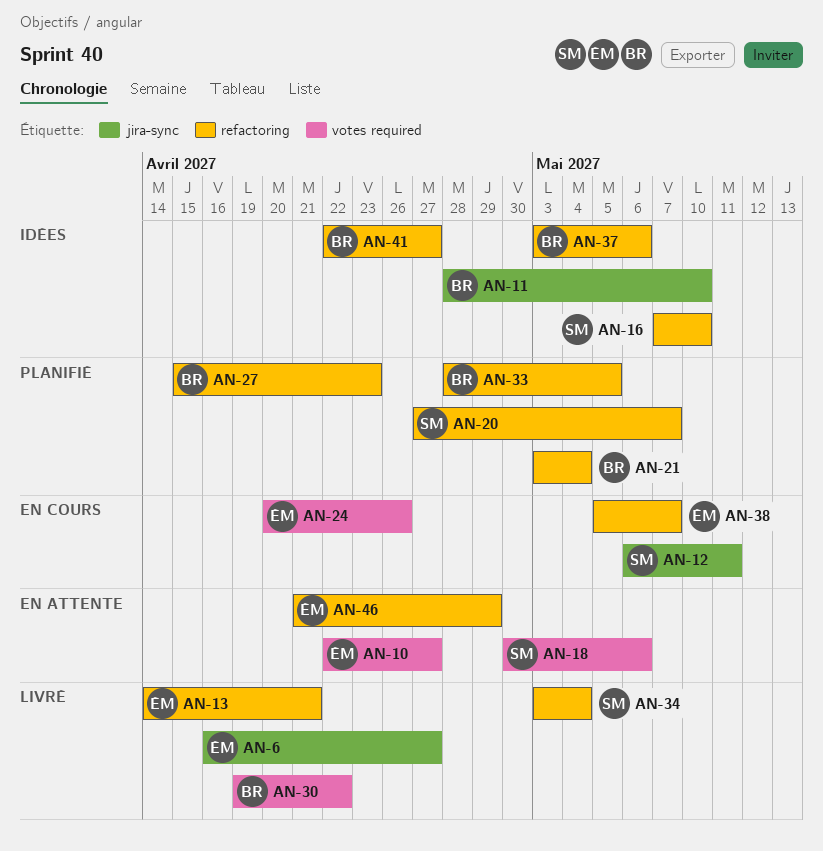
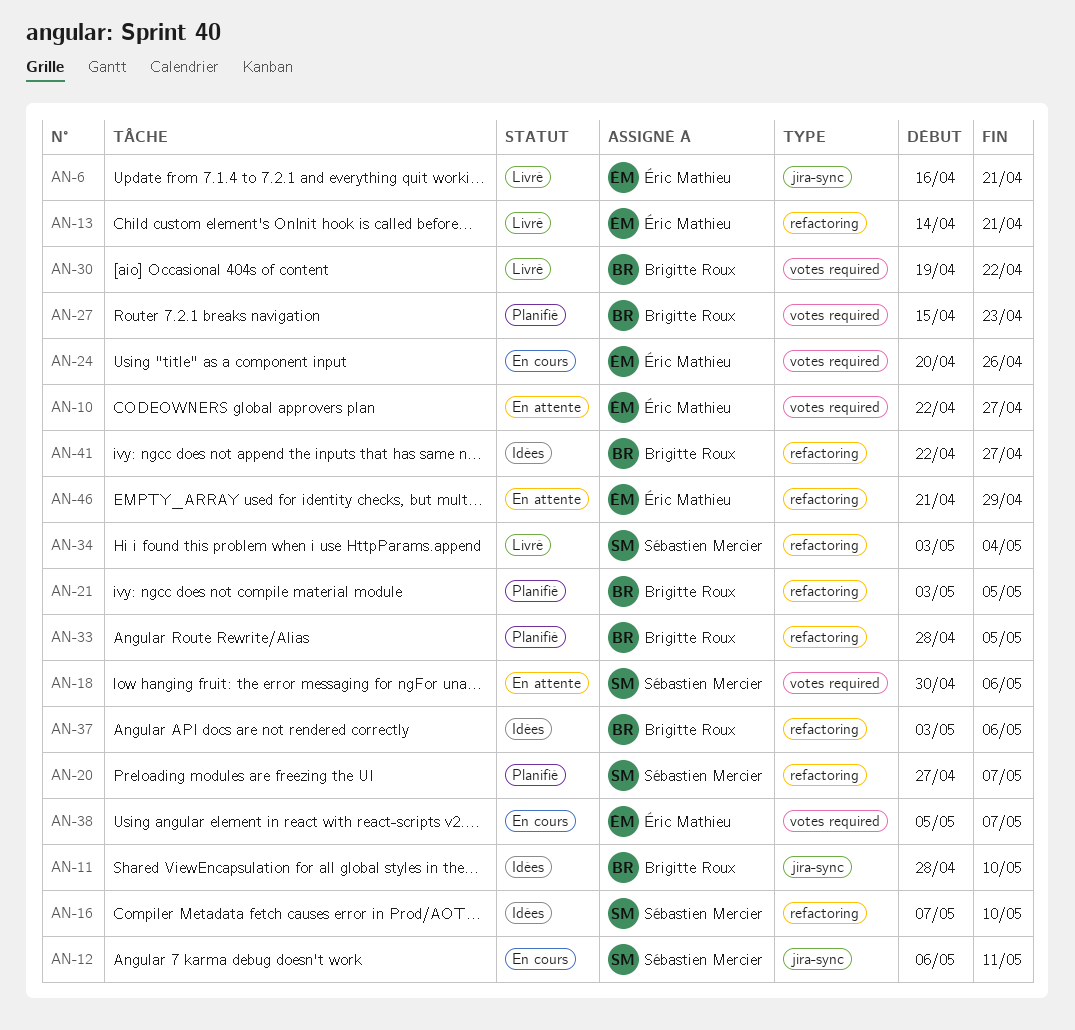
AN-6, due: Apr 27 -> Apr 21
AN-21, due: May 4 -> May 5
AN-27, label: refactoring -> votes required
AN-38, label: refactoring -> votes required

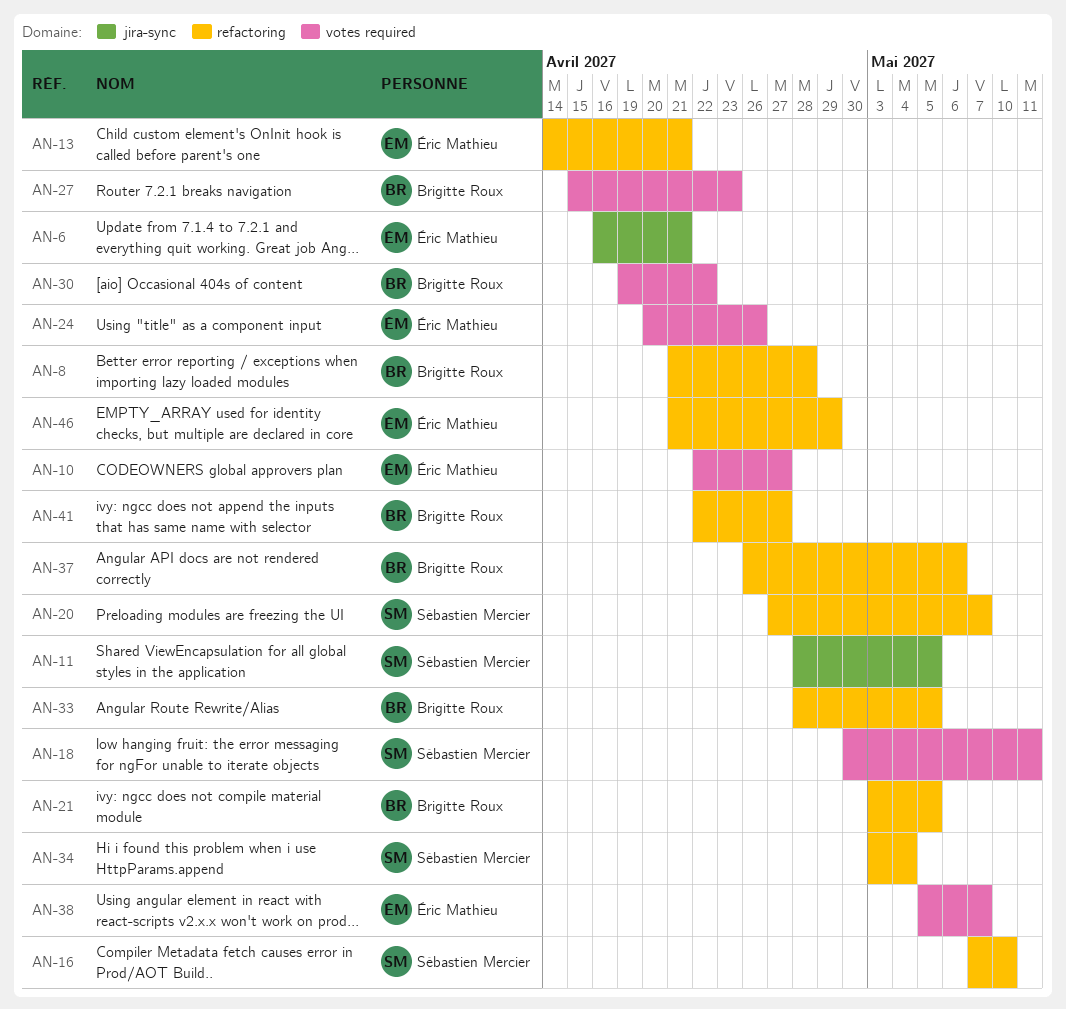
AN-8: none -> present
AN-11, owner: Brigitte Roux -> Sébastien Mercier
AN-11, due: May 10 -> May 5
AN-12: present -> none
AN-18, due: May 6 -> May 11
AN-37, start: May 3 -> Apr 26

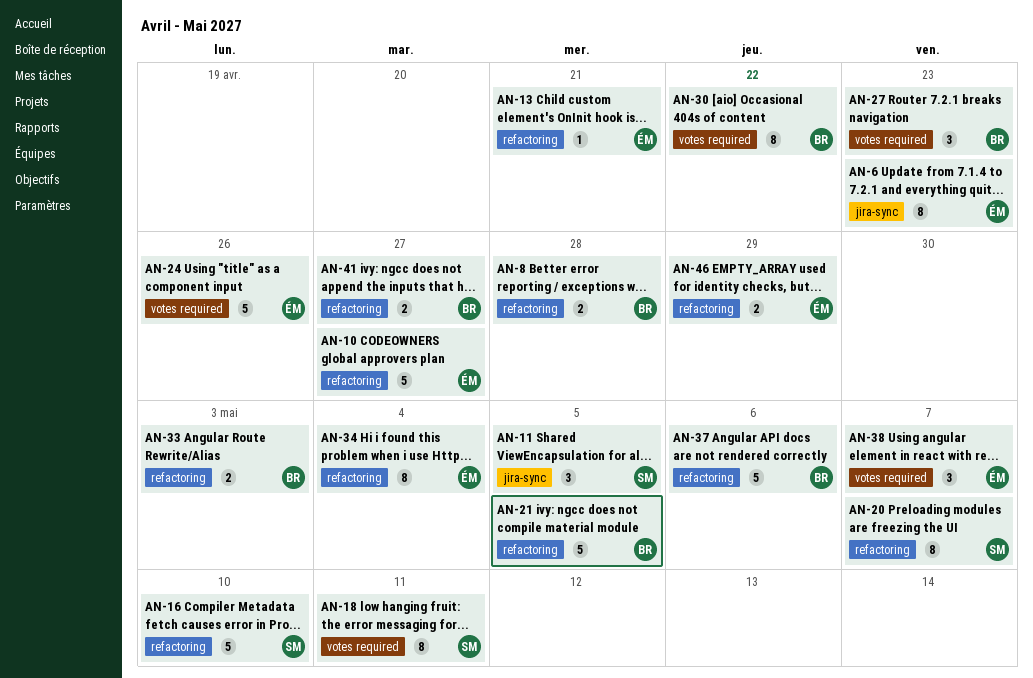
AN-6, due: Apr 21 -> Apr 23
AN-10, label: votes required -> refactoring
AN-33, due: May 5 -> May 3
AN-34, owner: Sébastien Mercier -> Éric Mathieu

